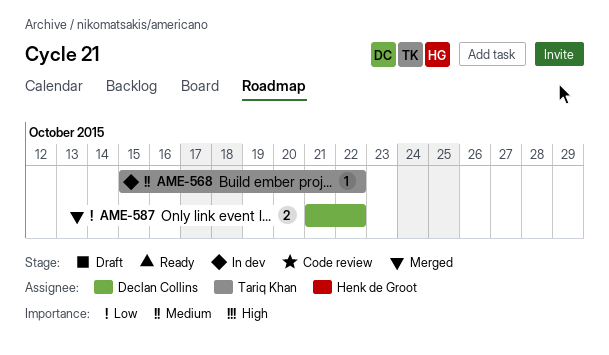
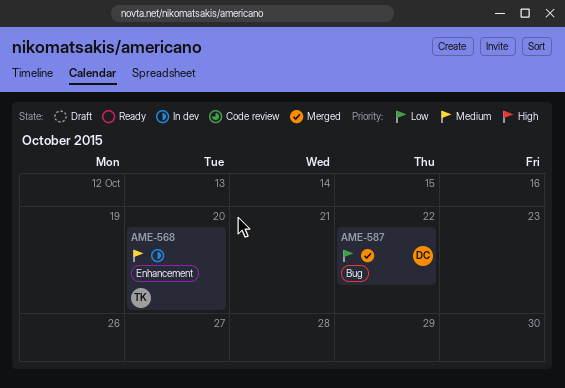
AME-568, due: Oct 22 -> Oct 20

